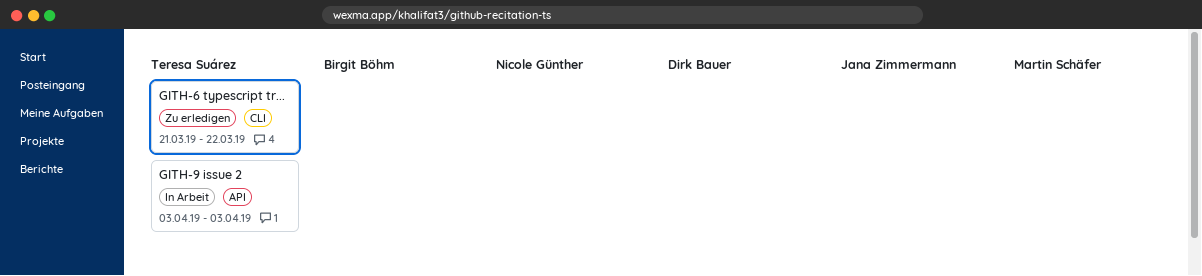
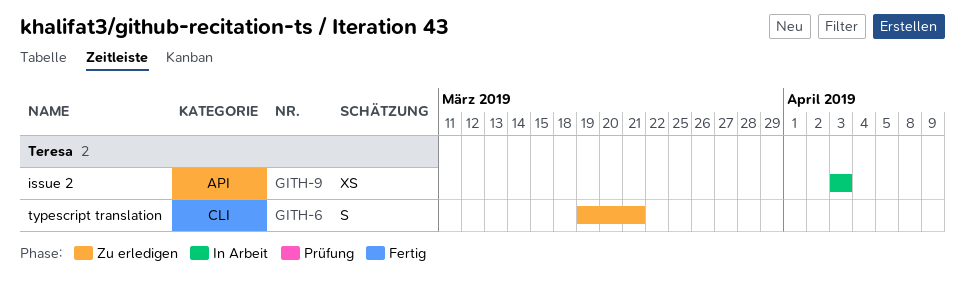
GITH-6, start: Mar 21 -> Mar 19
GITH-6, due: Mar 22 -> Mar 21

